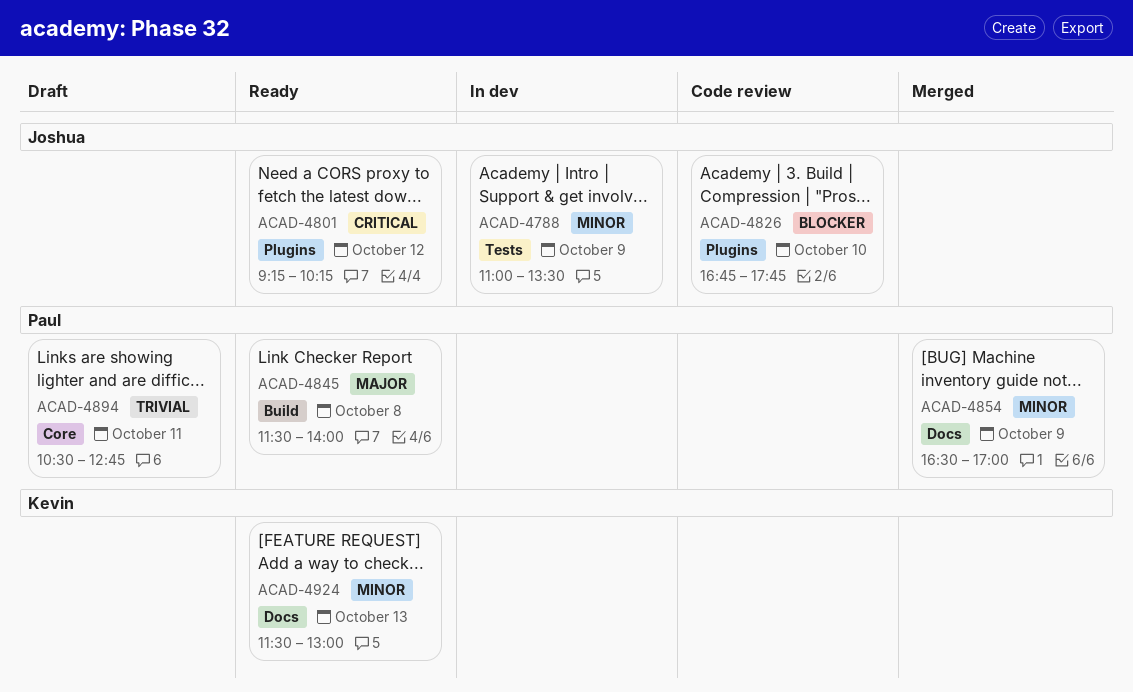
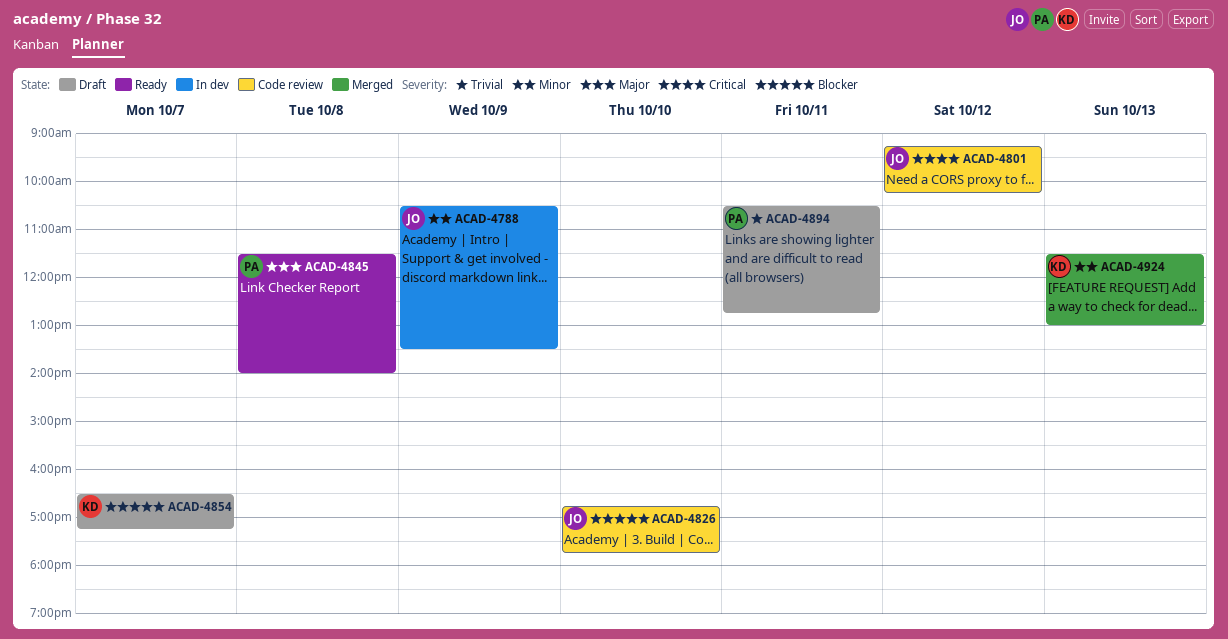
ACAD-4788, begins: 11:00 -> 10:30
ACAD-4801, status: Ready -> Code review
ACAD-4854, status: Merged -> Draft
ACAD-4854, owner: Paul -> Kevin
ACAD-4854, priority: Minor -> Blocker
ACAD-4854, day: Oct 9 -> Oct 7
ACAD-4854, ends: 17:00 -> 17:15
ACAD-4924, status: Ready -> Merged

